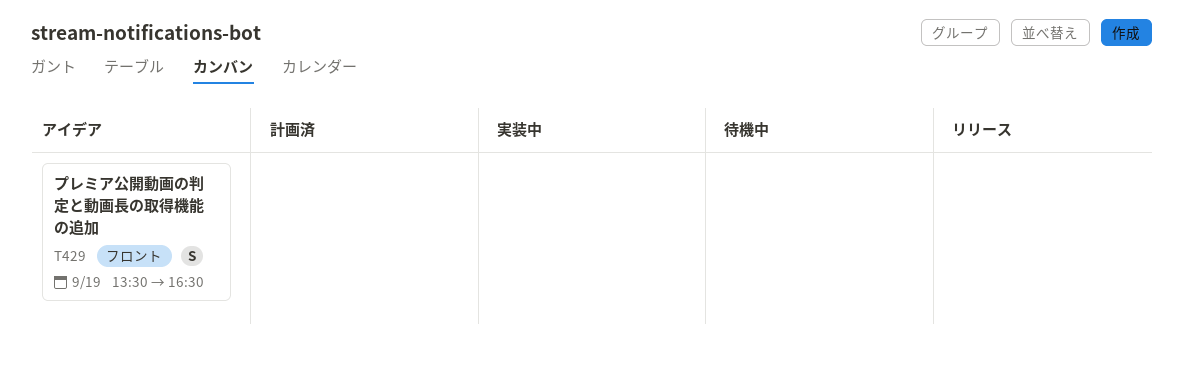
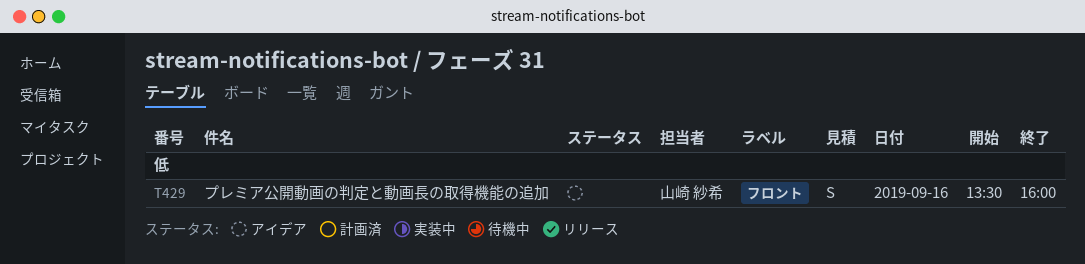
T429, day: Sep 19 -> Sep 16
T429, ends: 16:30 -> 16:00

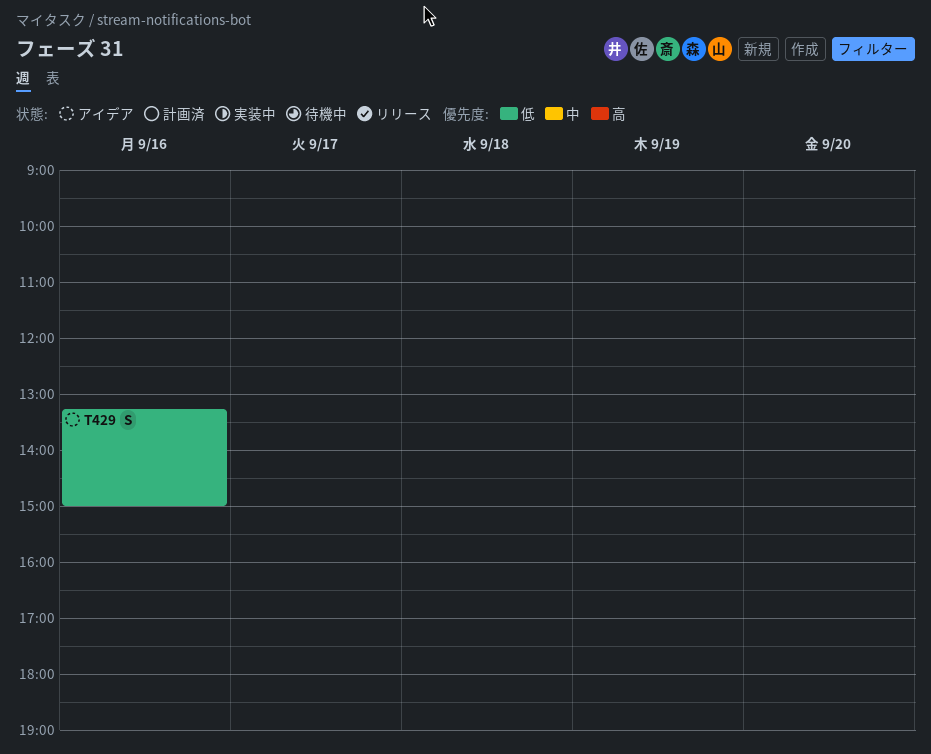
T429, begins: 13:30 -> 13:15
T429, ends: 16:00 -> 15:00

